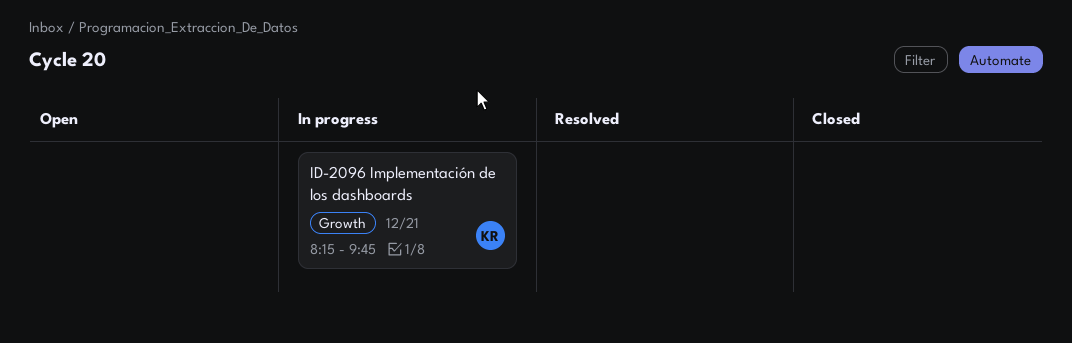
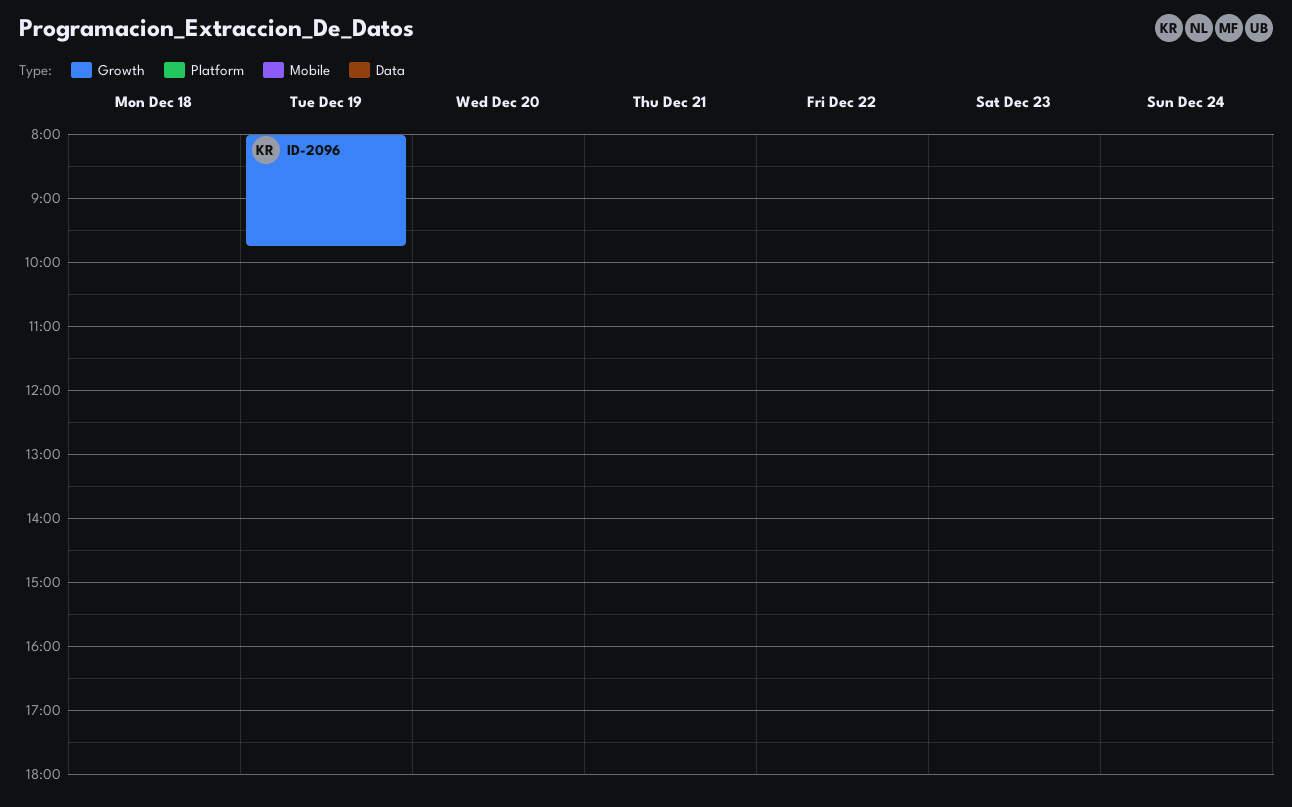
ID-2096, day: Dec 21 -> Dec 19
ID-2096, begins: 08:15 -> 08:00

